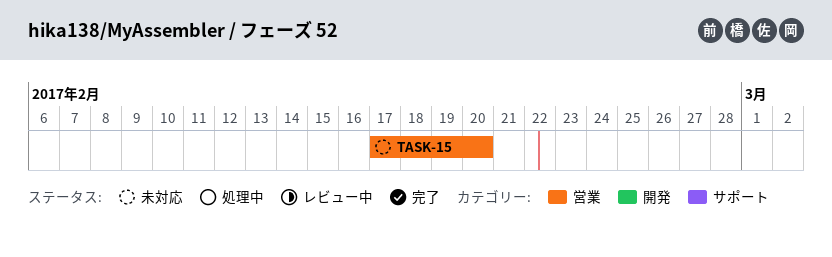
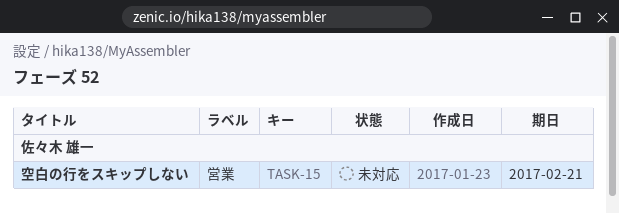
TASK-15, due: Feb 20 -> Feb 21

